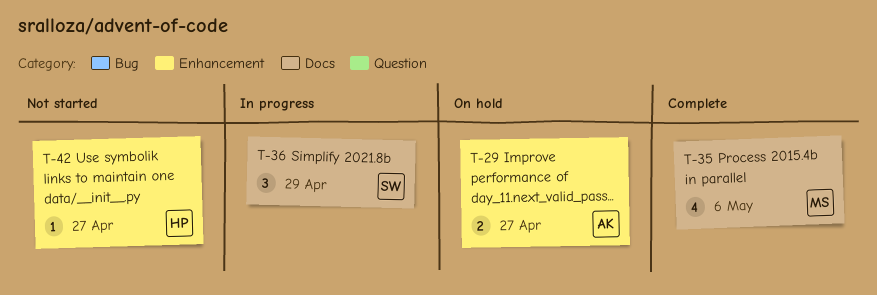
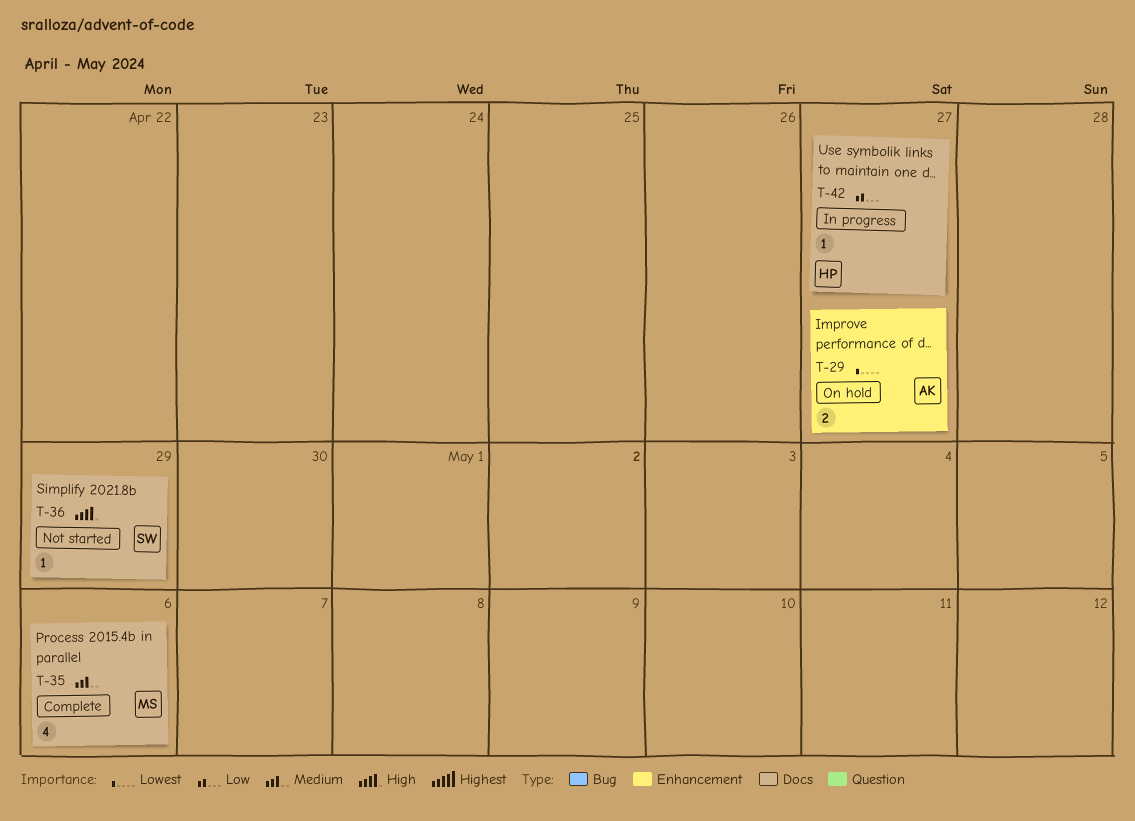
T-36, status: In progress -> Not started
T-36, estimate: 3 -> 1
T-42, status: Not started -> In progress
T-42, label: Enhancement -> Docs

